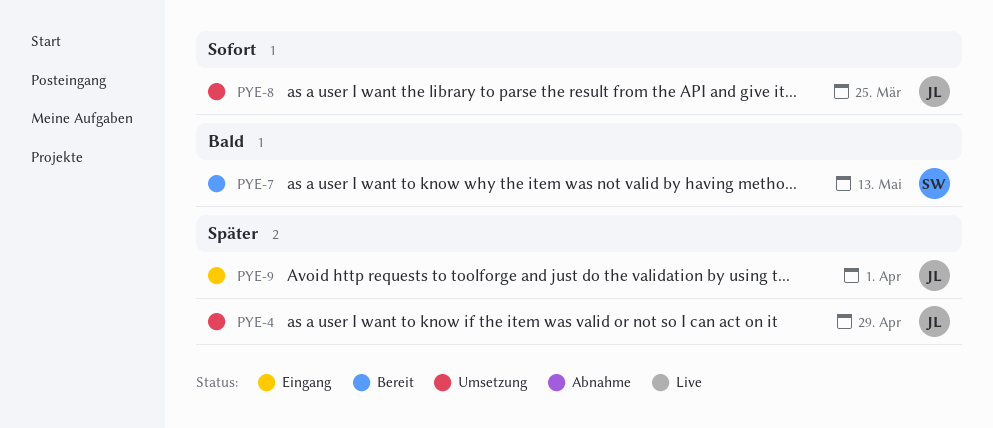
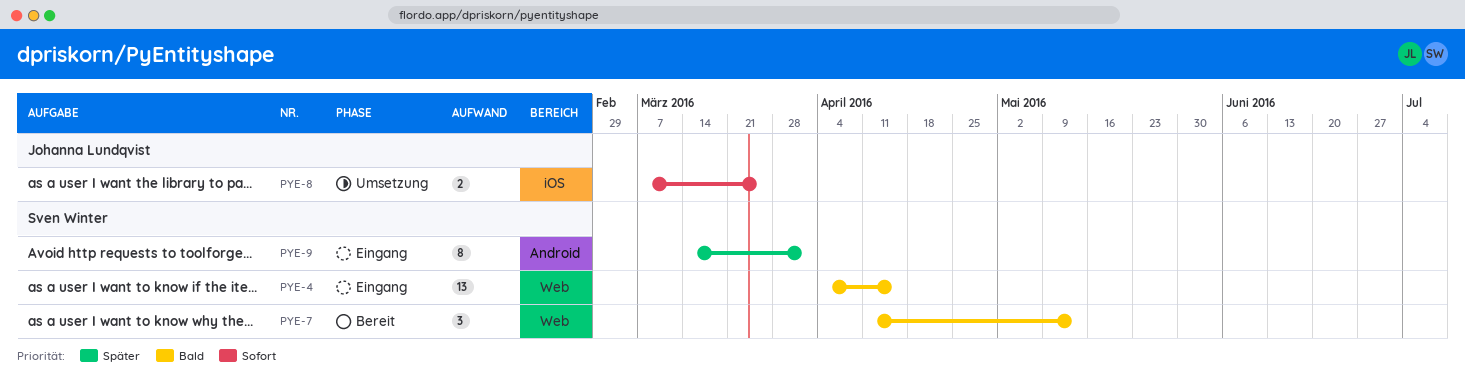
PYE-4, status: Umsetzung -> Eingang
PYE-4, owner: Johanna Lundqvist -> Sven Winter
PYE-4, priority: Später -> Bald
PYE-4, due: Apr 29 -> Apr 15
PYE-9, owner: Johanna Lundqvist -> Sven Winter

